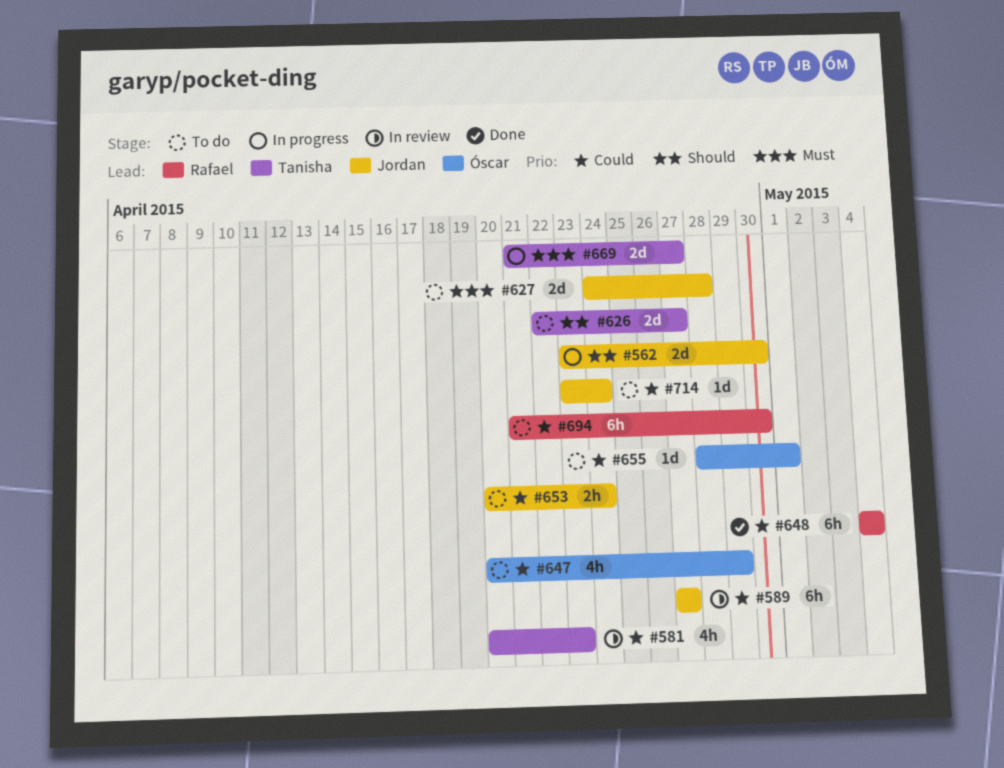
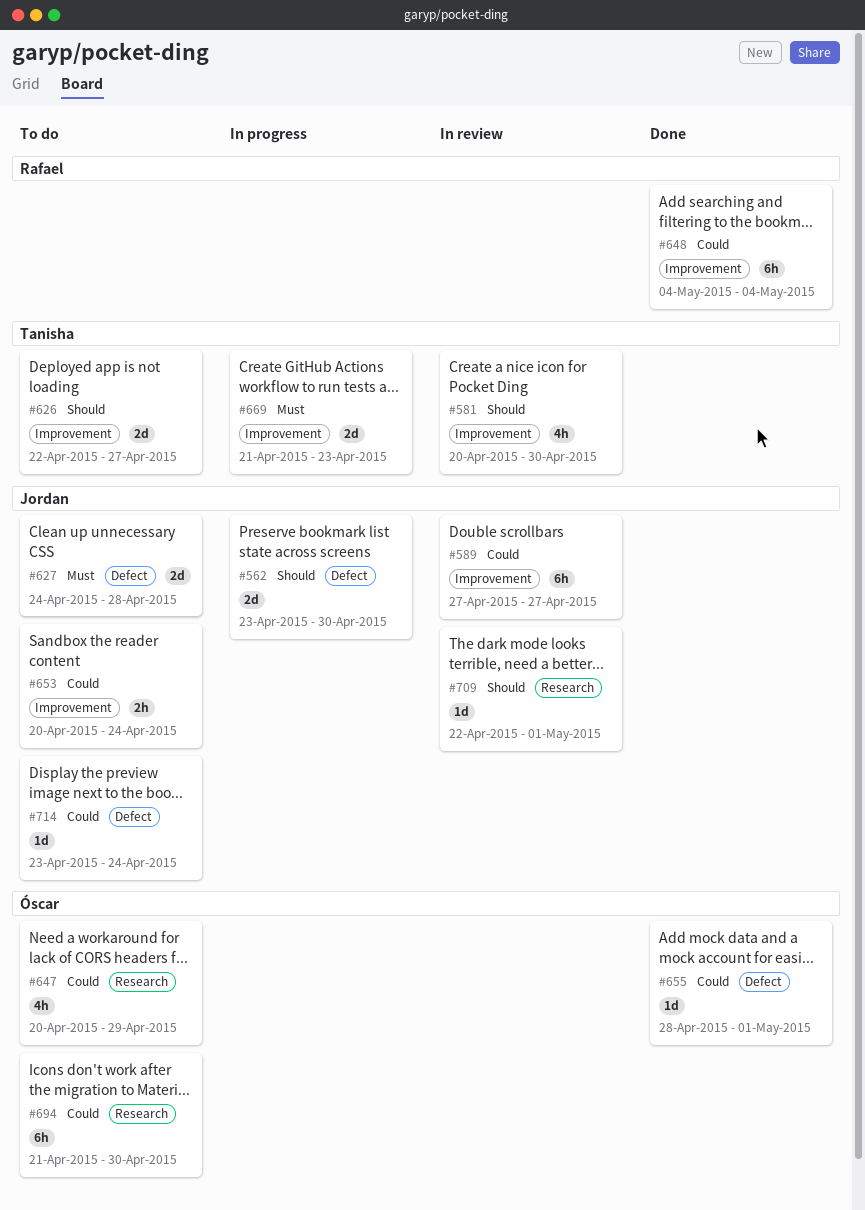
#581, priority: Could -> Should
#581, due: Apr 23 -> Apr 30
#655, status: To do -> Done
#669, due: Apr 27 -> Apr 23
#694, owner: Rafael -> Óscar
#709: none -> present

